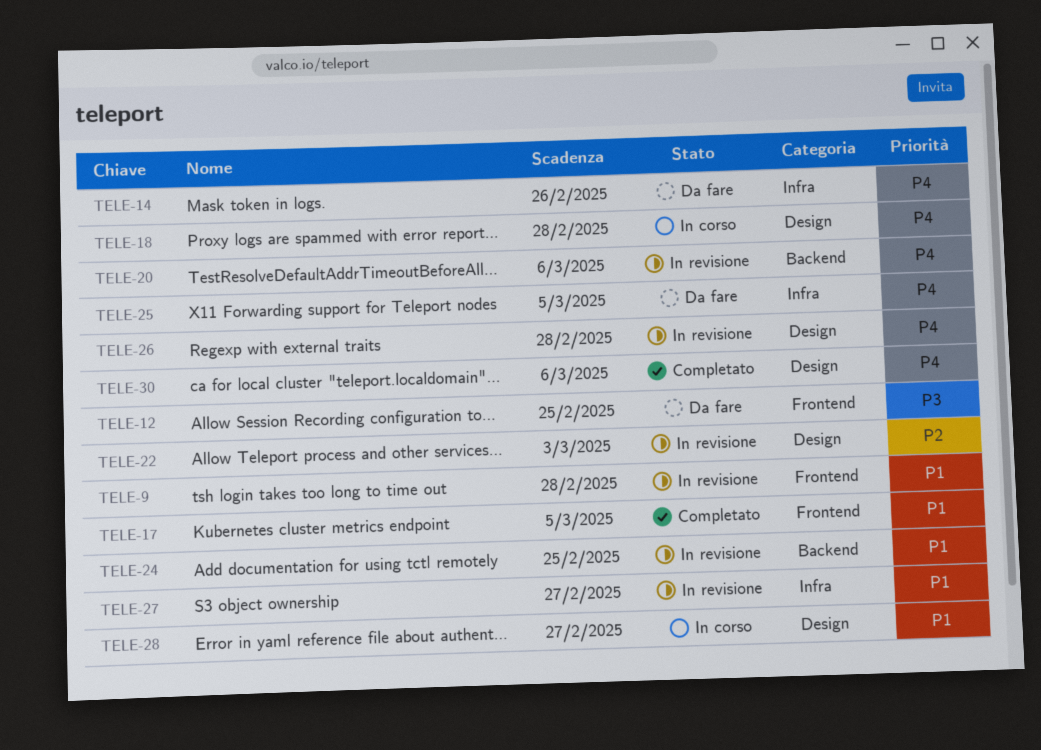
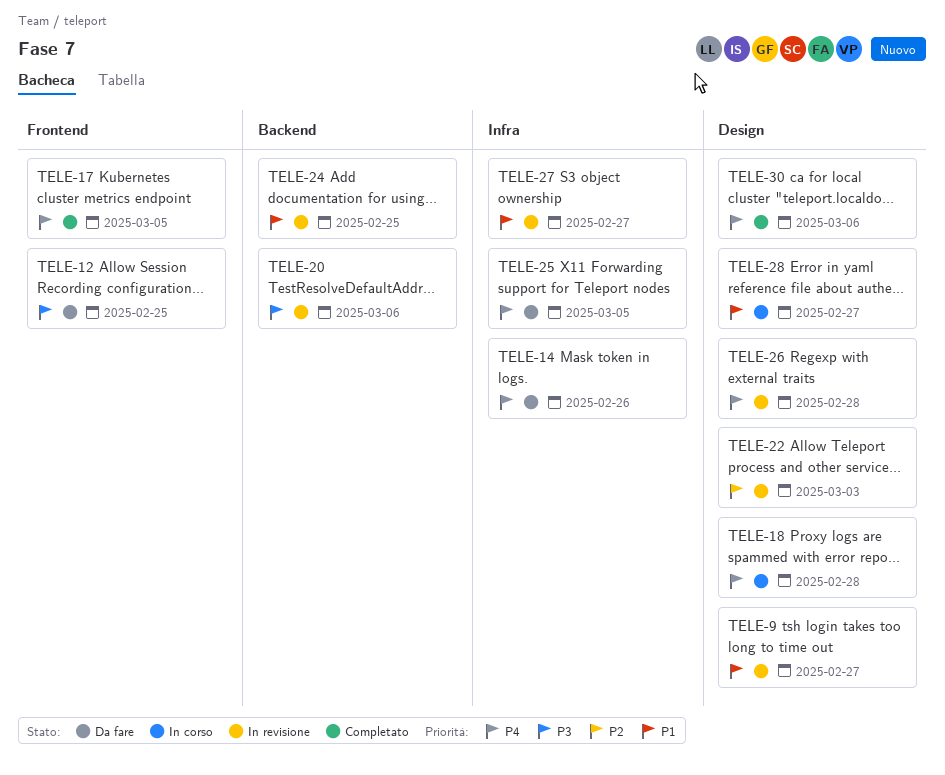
TELE-9, label: Frontend -> Design
TELE-9, due: Feb 28 -> Feb 27
TELE-17, priority: P1 -> P4
TELE-20, priority: P4 -> P3

